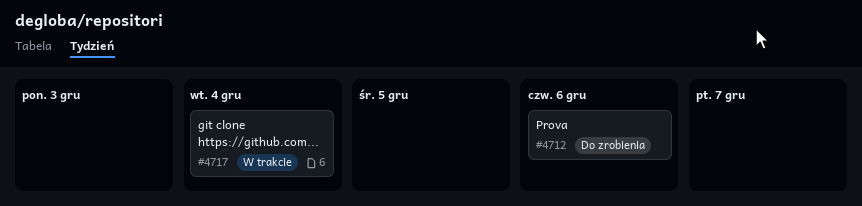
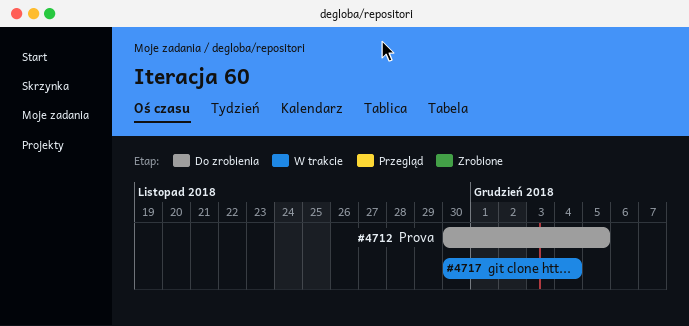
#4712, due: Dec 6 -> Dec 5

